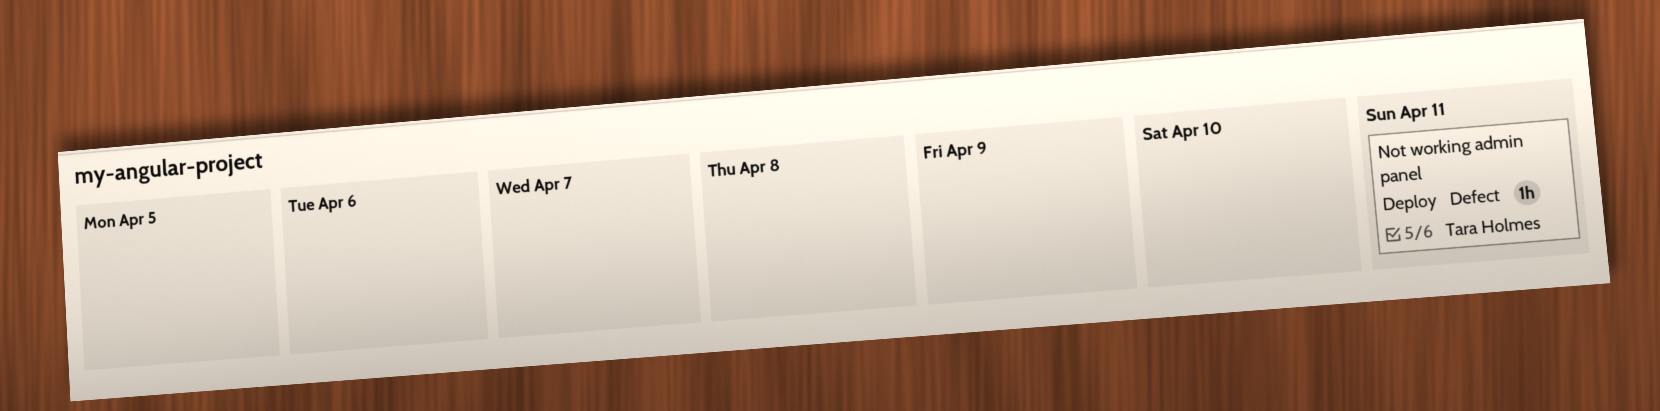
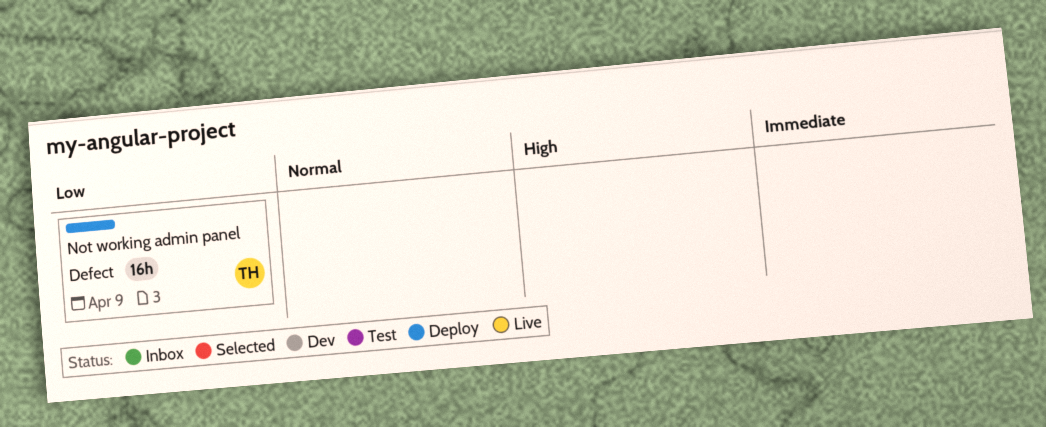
Not working admin panel, estimate: 1h -> 16h
Not working admin panel, due: Apr 11 -> Apr 9

